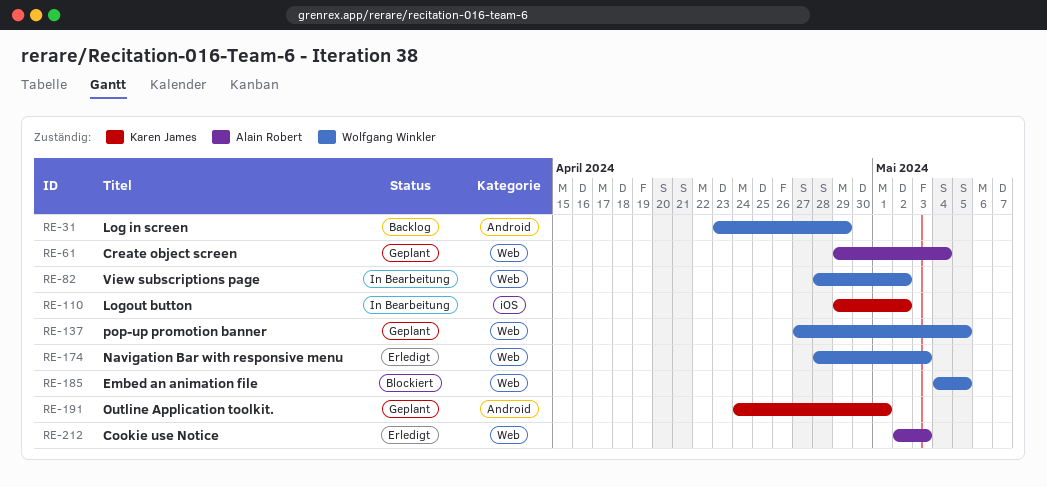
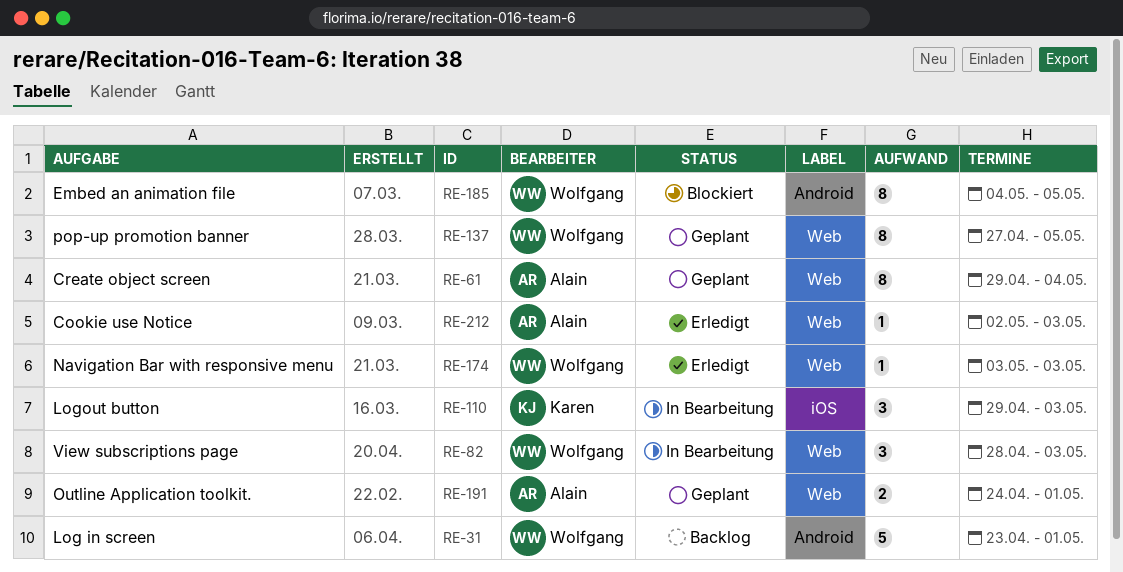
RE-31, due: Apr 29 -> May 1
RE-82, due: May 2 -> May 3
RE-110, due: May 2 -> May 3
RE-174, start: Apr 28 -> May 3
RE-185, label: Web -> Android
RE-191, owner: Karen James -> Alain Robert
RE-191, label: Android -> Web

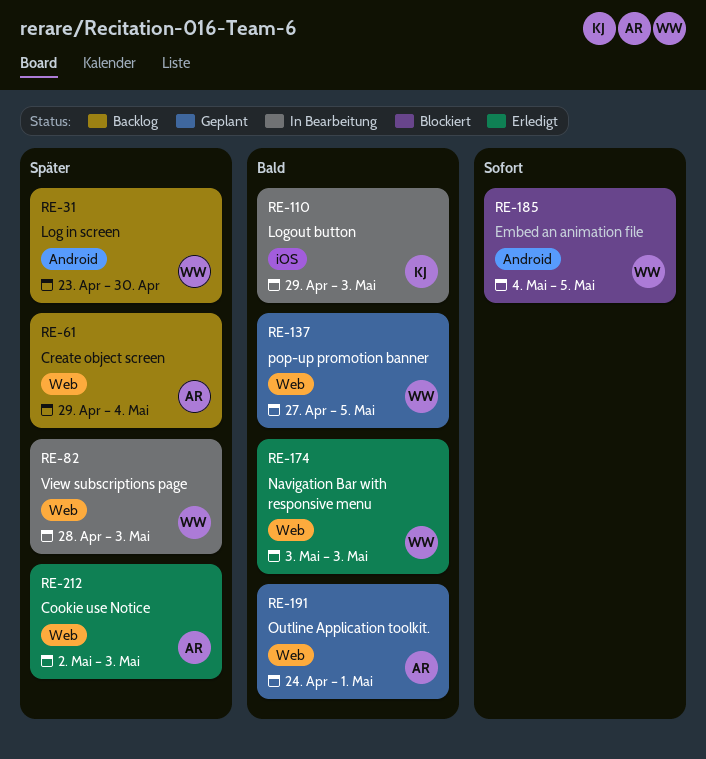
RE-31, due: May 1 -> Apr 30
RE-61, status: Geplant -> Backlog

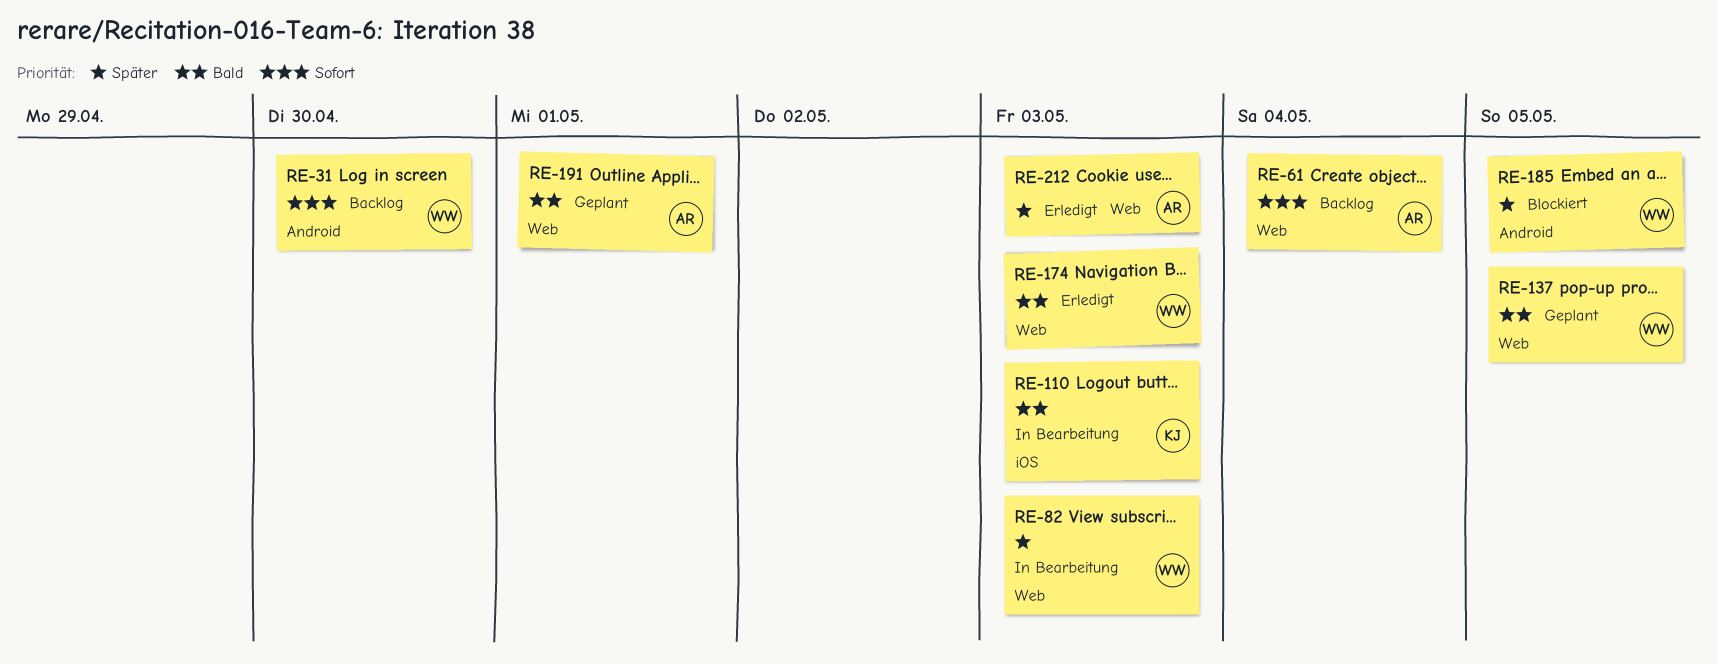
RE-31, priority: Später -> Sofort
RE-61, priority: Später -> Sofort
RE-185, priority: Sofort -> Später

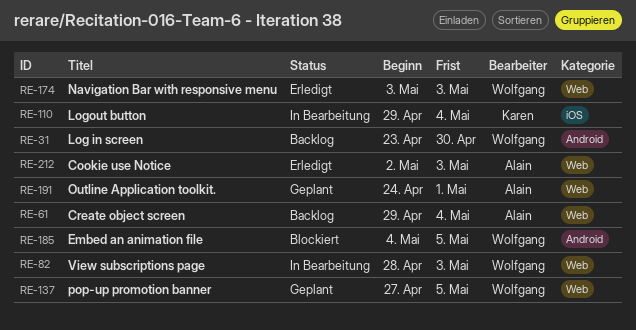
RE-110, due: May 3 -> May 4

